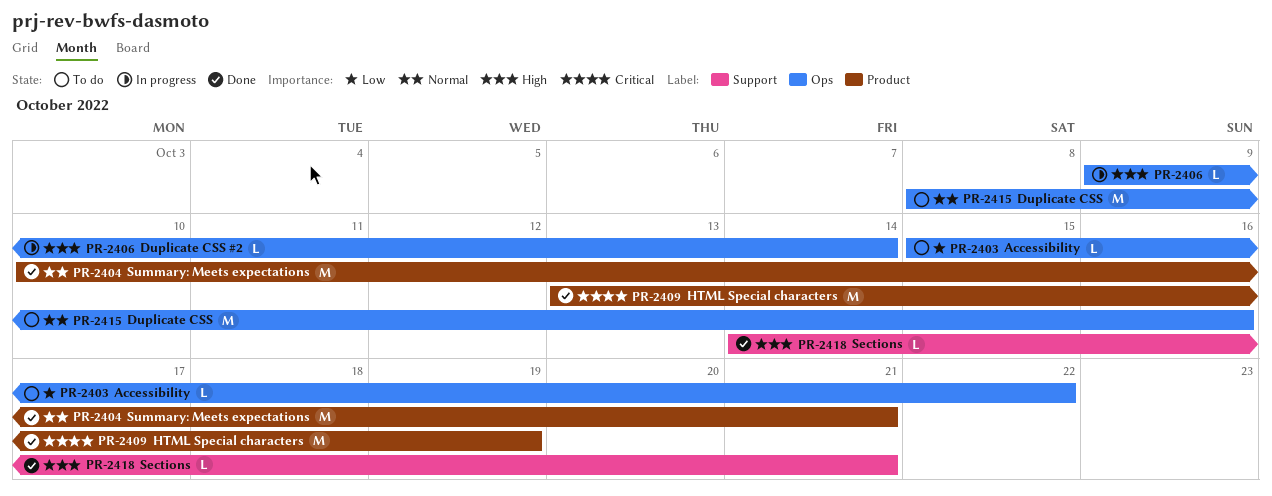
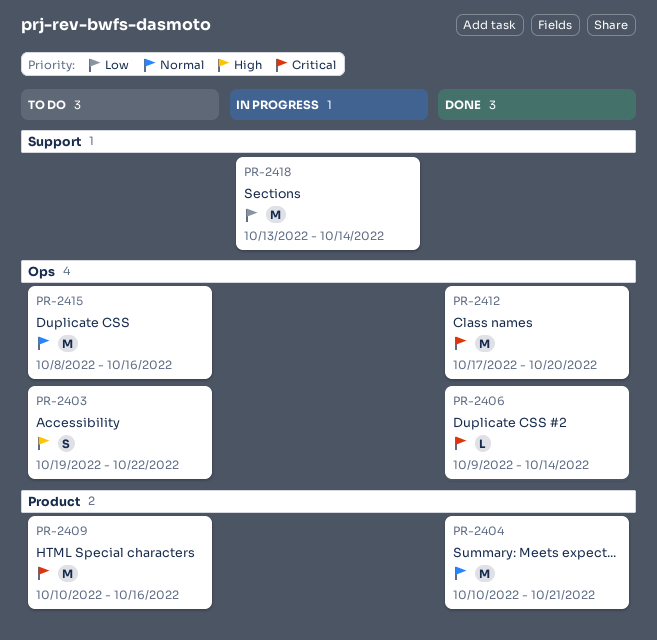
PR-2403, priority: Low -> High
PR-2403, estimate: L -> S
PR-2403, start: Oct 15 -> Oct 19
PR-2406, status: In progress -> Done
PR-2406, priority: High -> Critical
PR-2409, status: Done -> To do
PR-2409, start: Oct 13 -> Oct 10
PR-2409, due: Oct 19 -> Oct 16
PR-2412: none -> present
PR-2418, status: Done -> In progress
PR-2418, priority: High -> Low
PR-2418, estimate: L -> M
PR-2418, start: Oct 14 -> Oct 13
PR-2418, due: Oct 21 -> Oct 14

